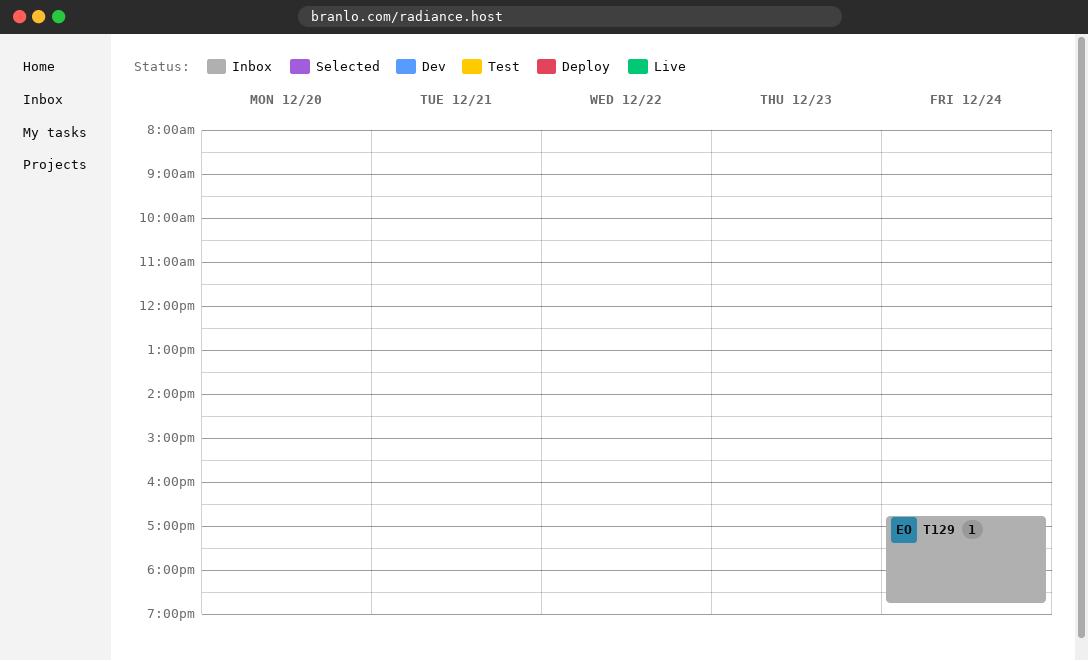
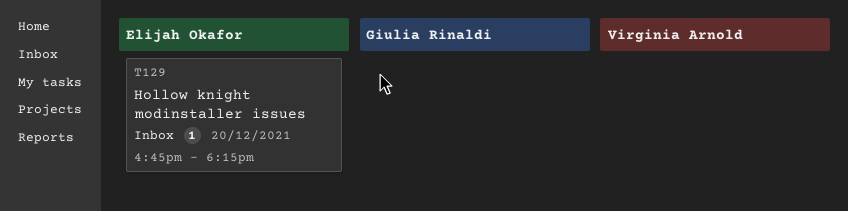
T129, day: Dec 24 -> Dec 20
T129, ends: 18:45 -> 18:15

